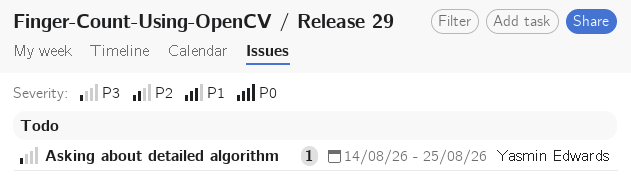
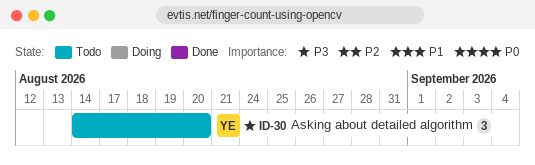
Asking about detailed algorithm, estimate: 1 -> 3
Asking about detailed algorithm, due: Aug 25 -> Aug 20

